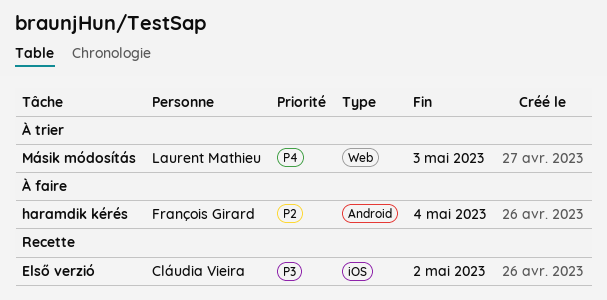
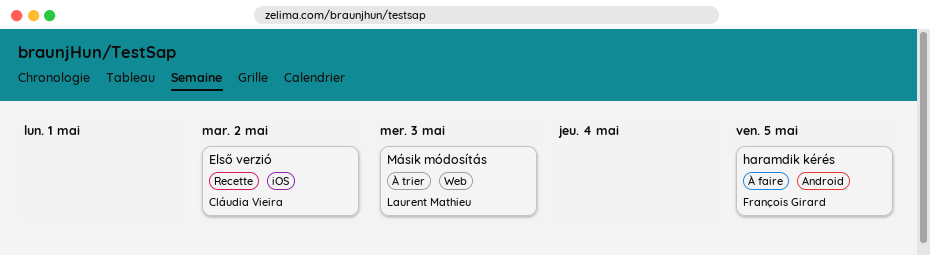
haramdik kérés, due: May 4 -> May 5

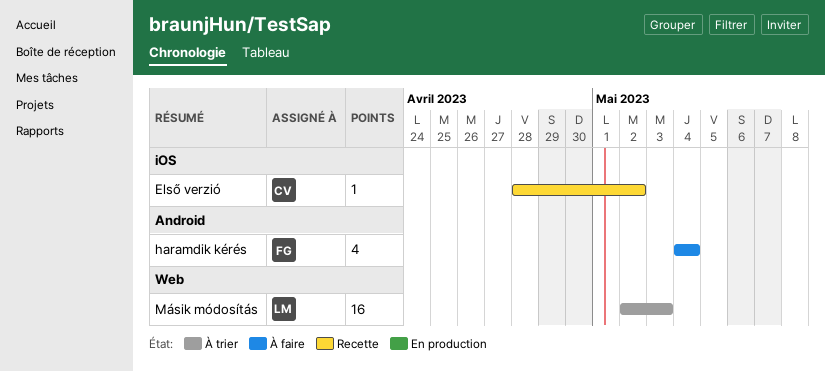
haramdik kérés, due: May 5 -> May 4

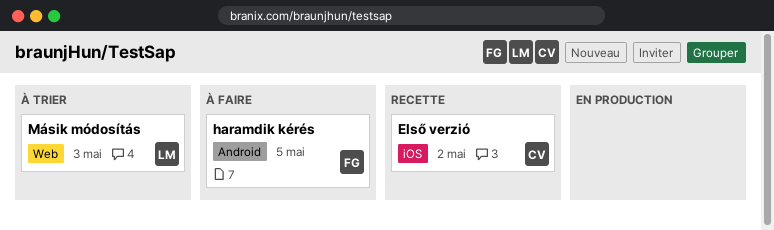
haramdik kérés, due: May 4 -> May 5

